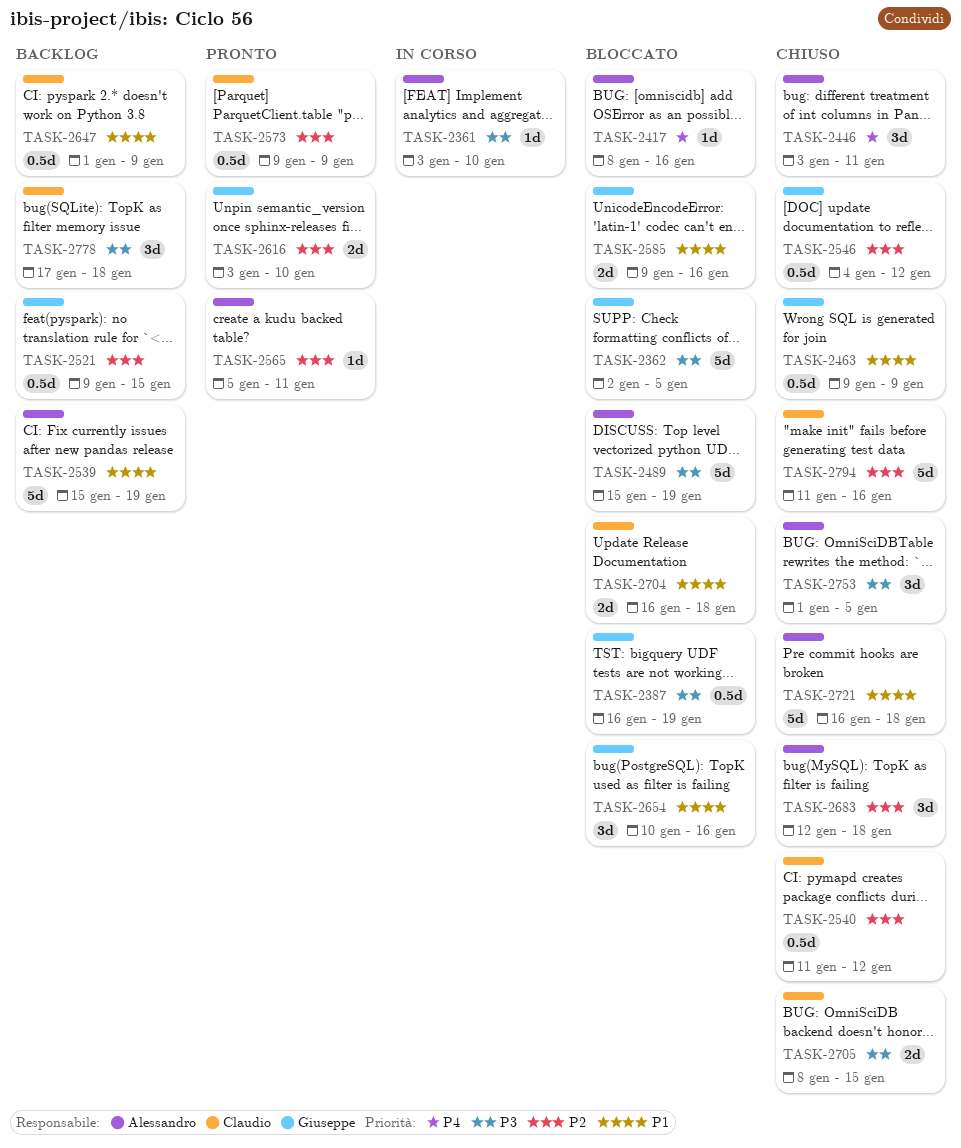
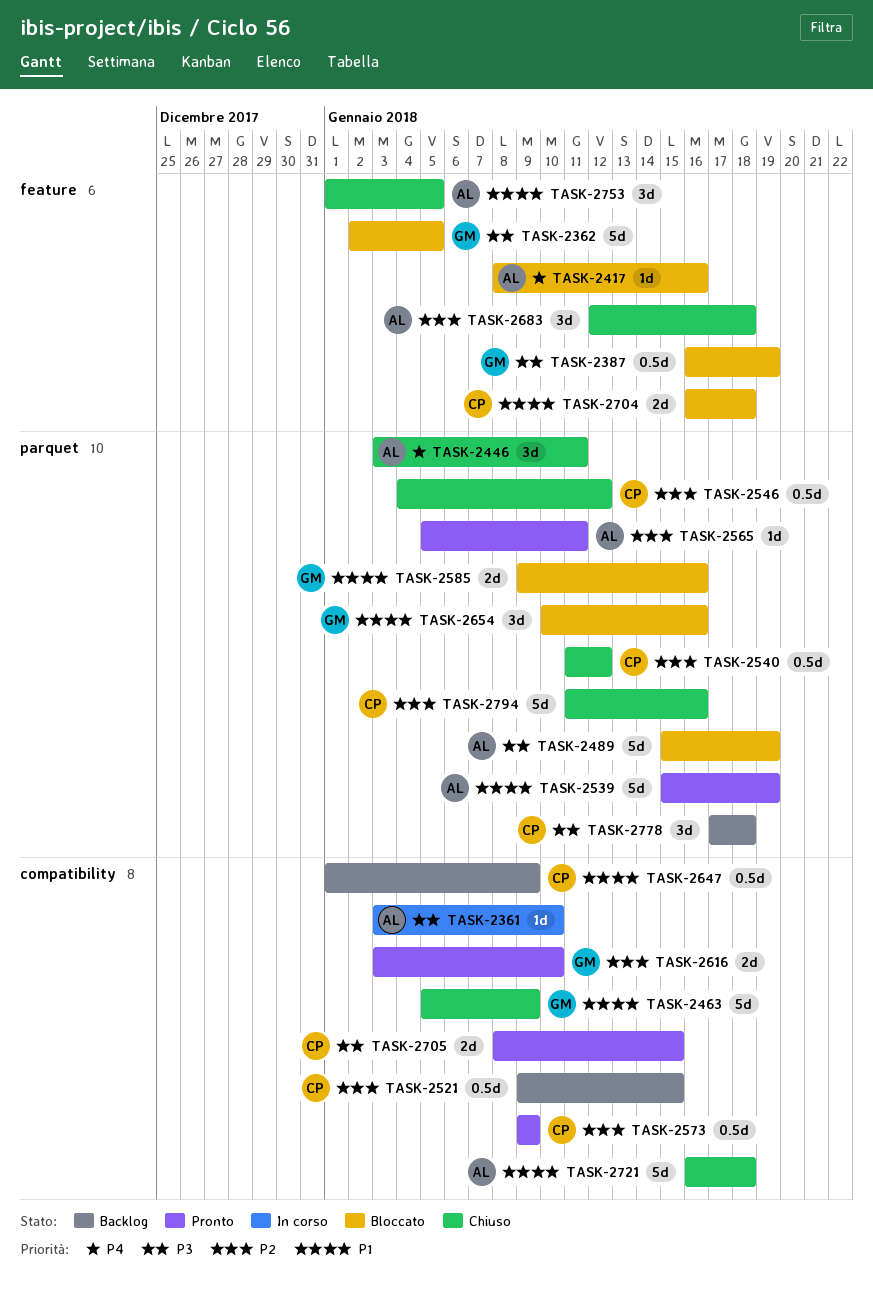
TASK-2463, estimate: 0.5d -> 5d
TASK-2463, start: Jan 9 -> Jan 5
TASK-2521, owner: Giuseppe -> Claudio
TASK-2539, status: Backlog -> Pronto
TASK-2546, owner: Giuseppe -> Claudio
TASK-2705, status: Chiuso -> Pronto
TASK-2753, priority: P3 -> P1

